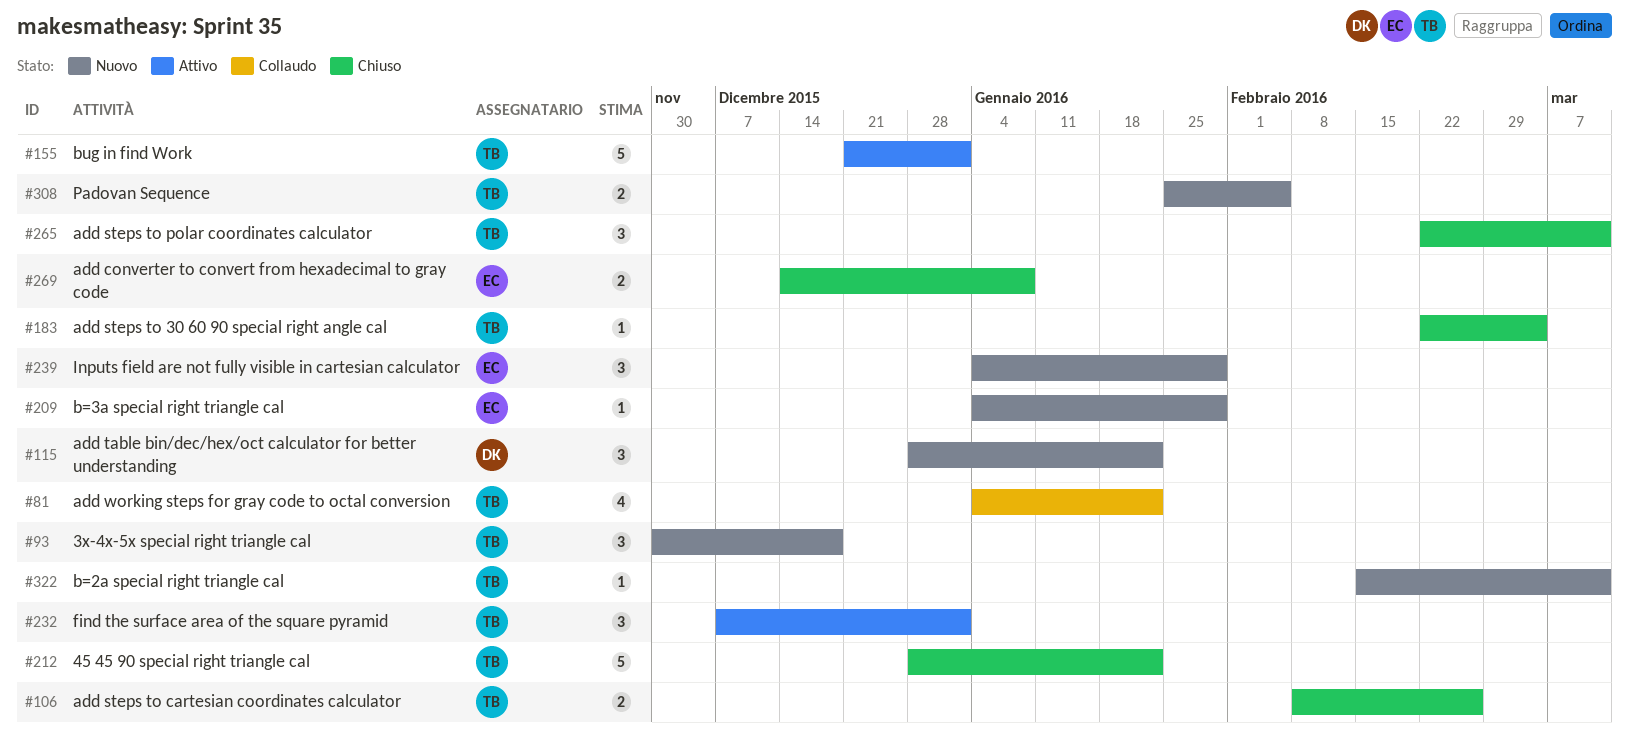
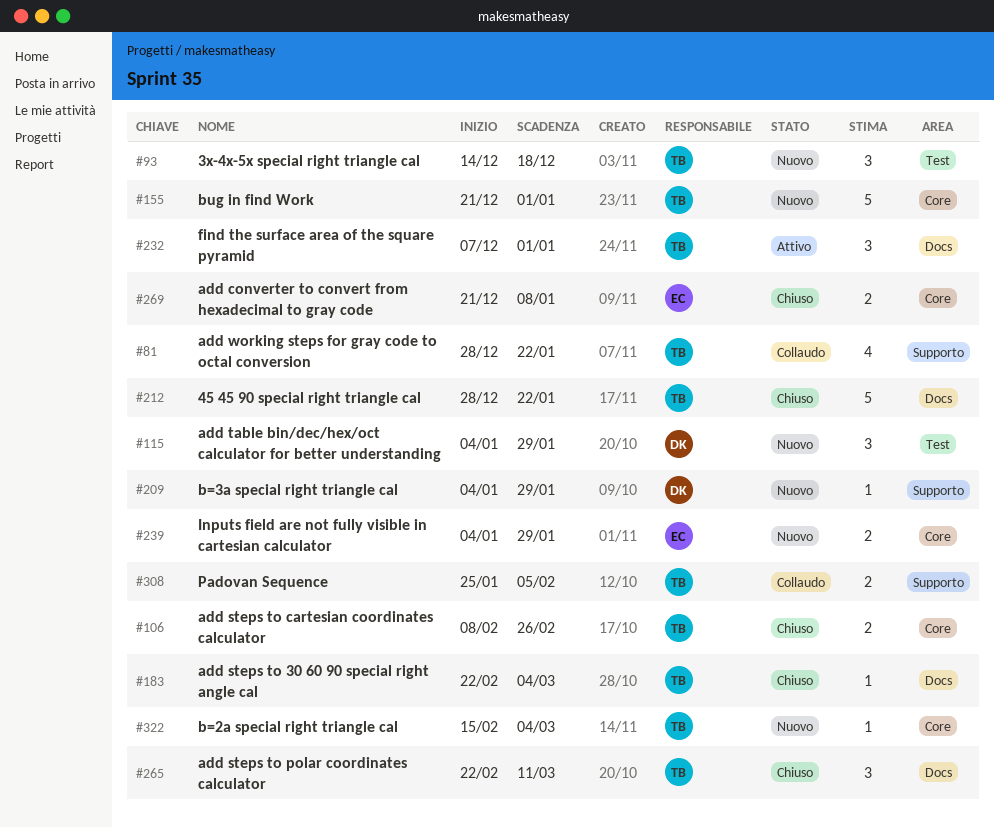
#81, start: Jan 4 -> Dec 28
#93, start: Nov 30 -> Dec 14
#115, start: Dec 28 -> Jan 4
#115, due: Jan 22 -> Jan 29
#155, status: Attivo -> Nuovo
#209, owner: EC -> DK
#239, estimate: 3 -> 2
#269, start: Dec 14 -> Dec 21
#308, status: Nuovo -> Collaudo
#322, due: Mar 11 -> Mar 4

